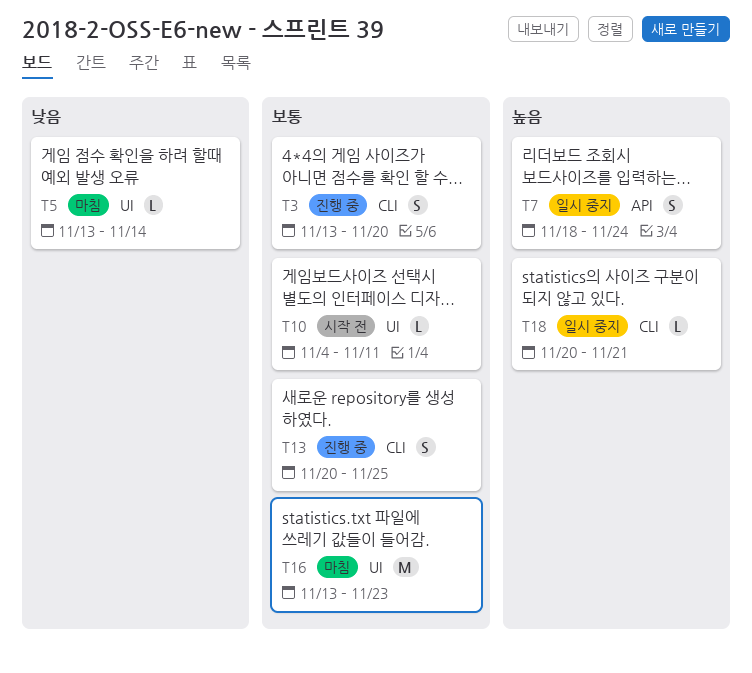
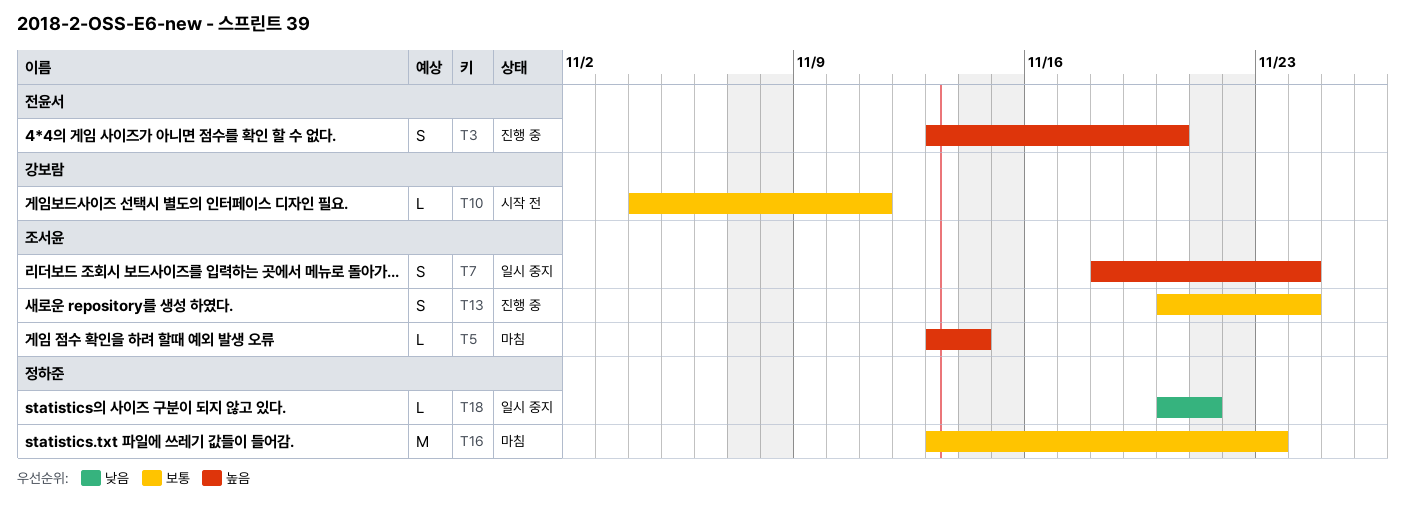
T3, priority: 보통 -> 높음
T5, priority: 낮음 -> 높음
T13, due: Nov 25 -> Nov 24
T18, priority: 높음 -> 낮음

